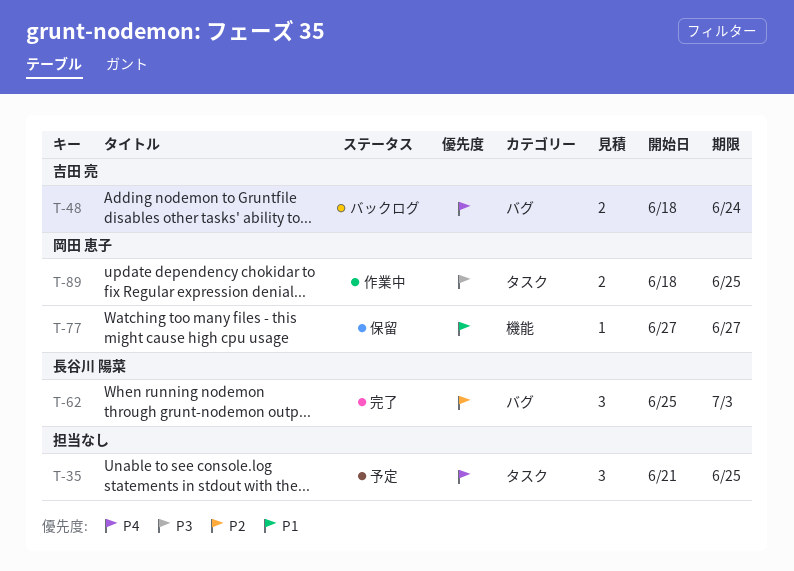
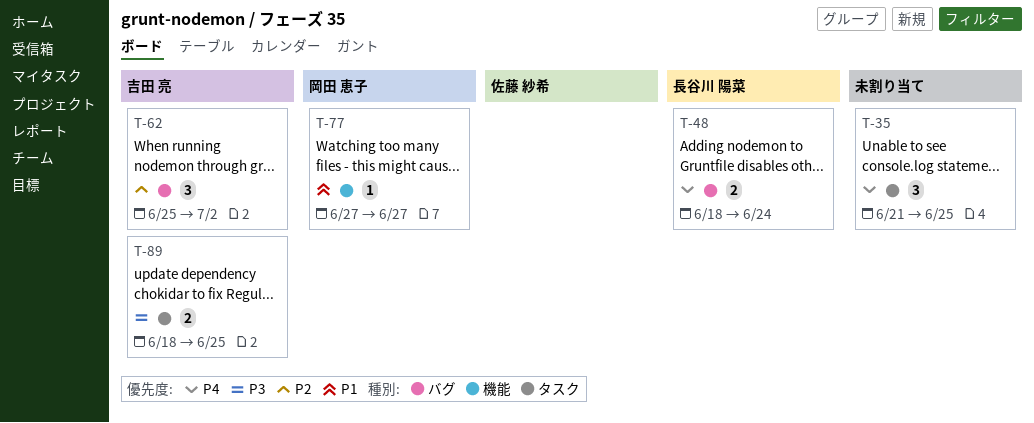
T-48, owner: 吉田 亮 -> 長谷川 陽菜
T-62, owner: 長谷川 陽菜 -> 吉田 亮
T-62, due: Jul 3 -> Jul 2
T-89, owner: 岡田 恵子 -> 吉田 亮

